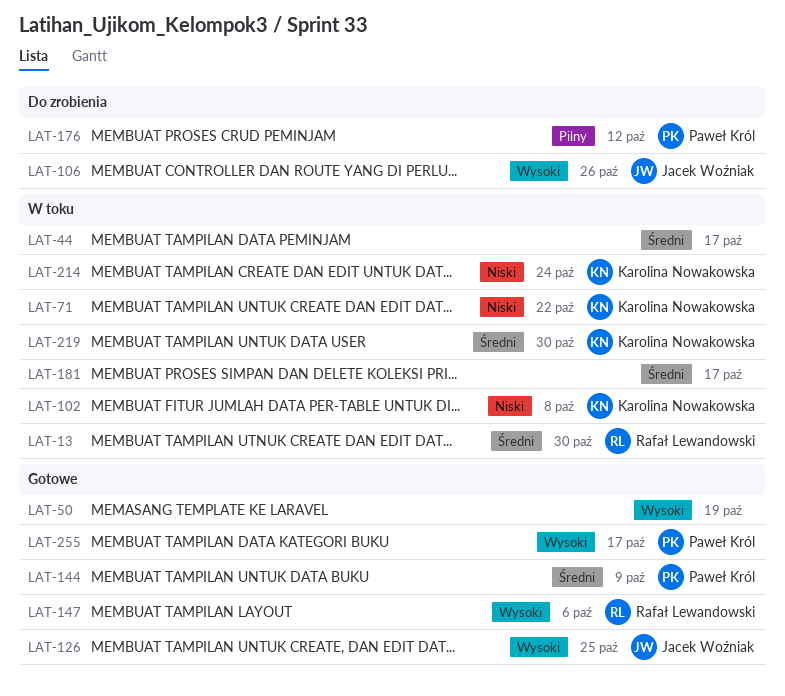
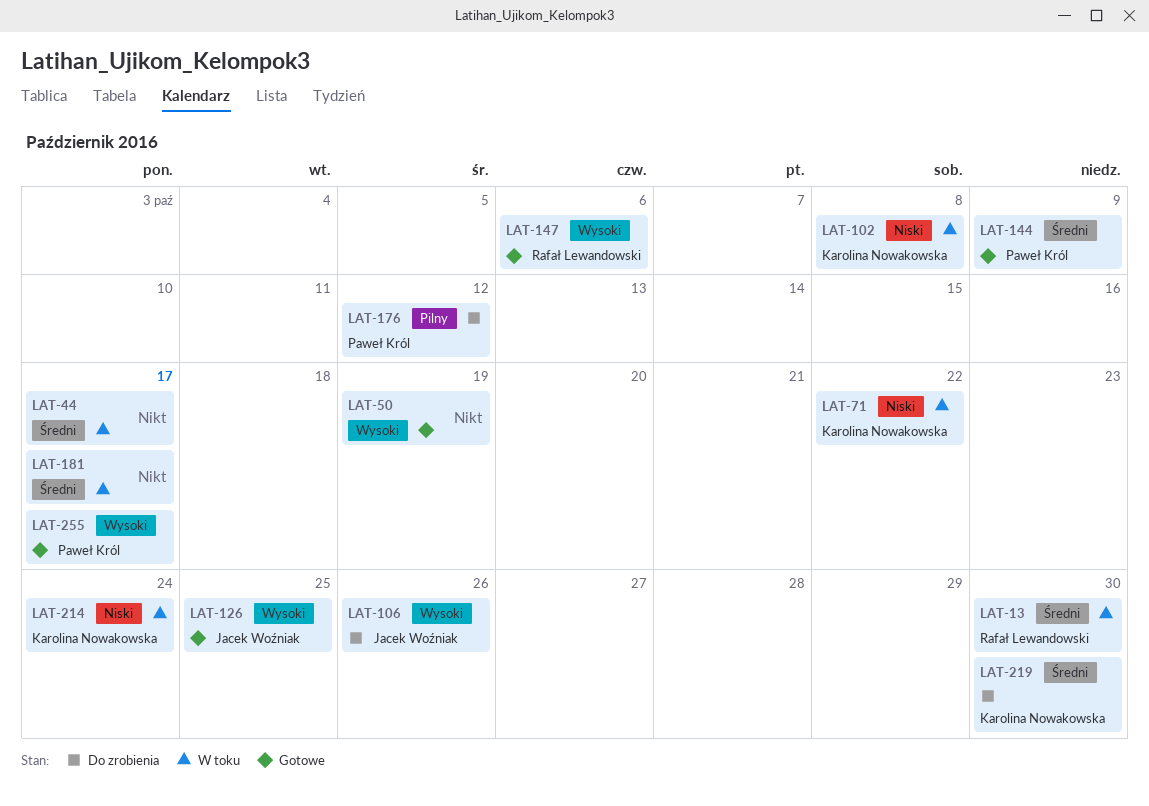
LAT-219, status: W toku -> Do zrobienia

